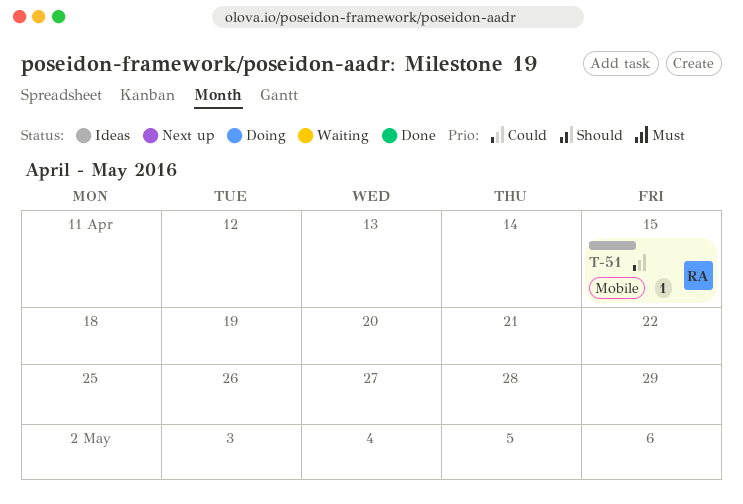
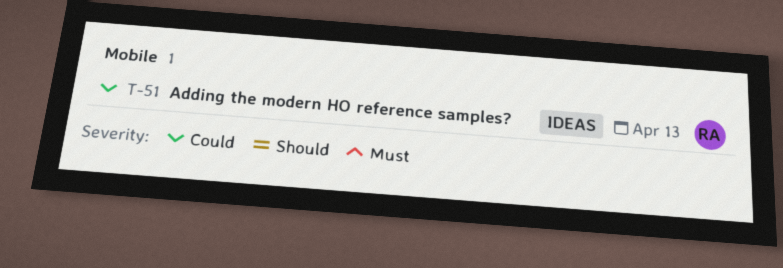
T-51, due: Apr 15 -> Apr 13

